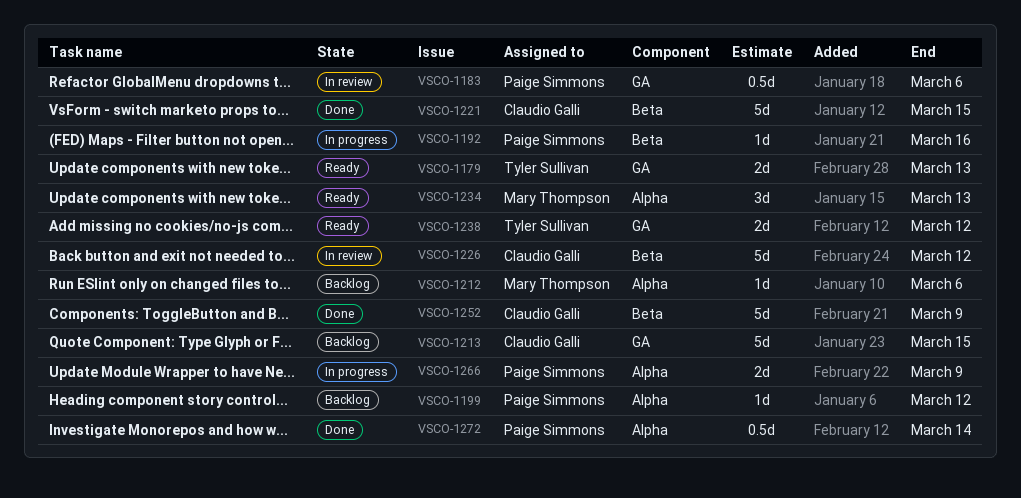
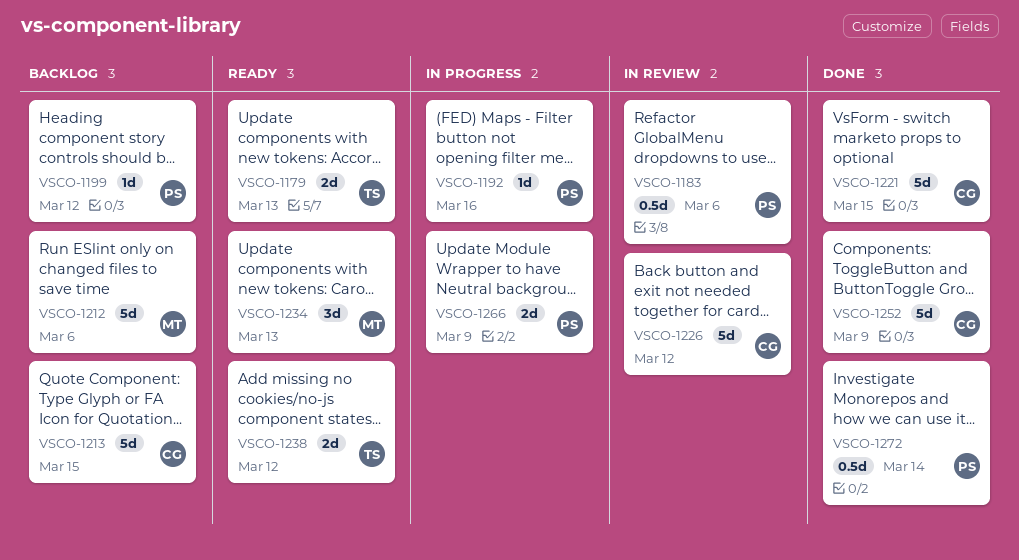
VSCO-1212, estimate: 1d -> 5d

